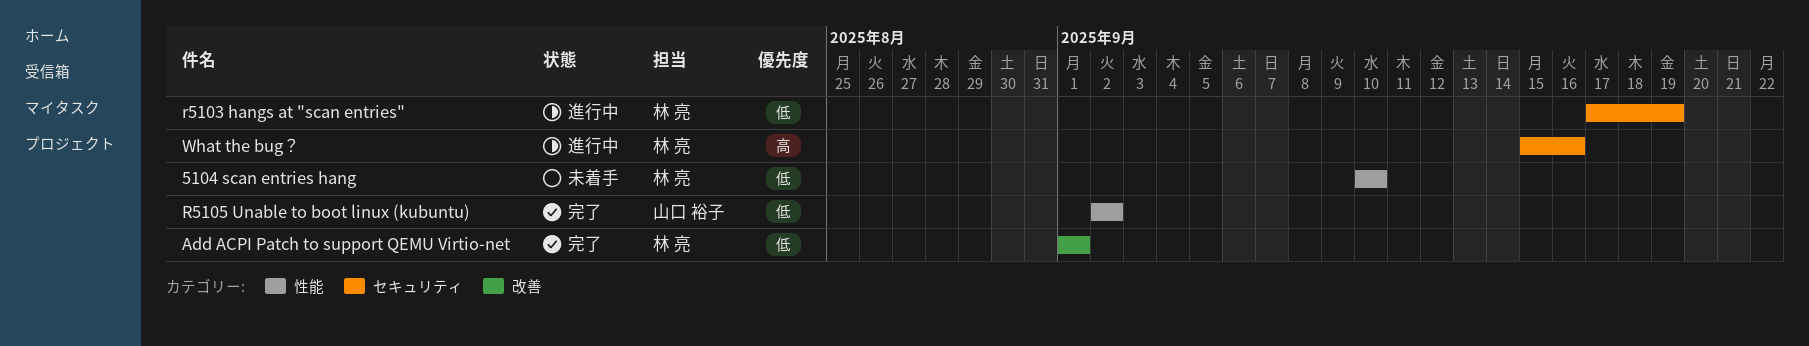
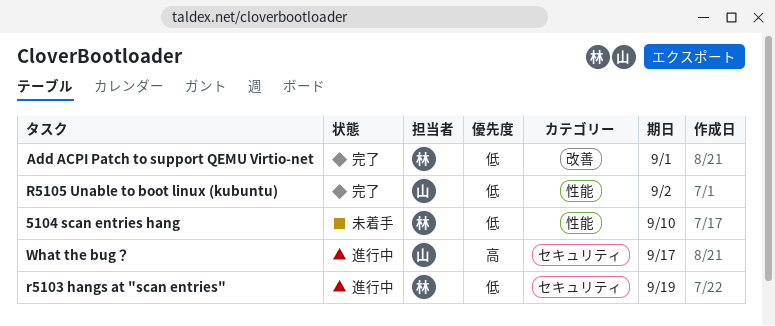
What the bug？, owner: 林 亮 -> 山口 裕子
What the bug？, due: Sep 16 -> Sep 17

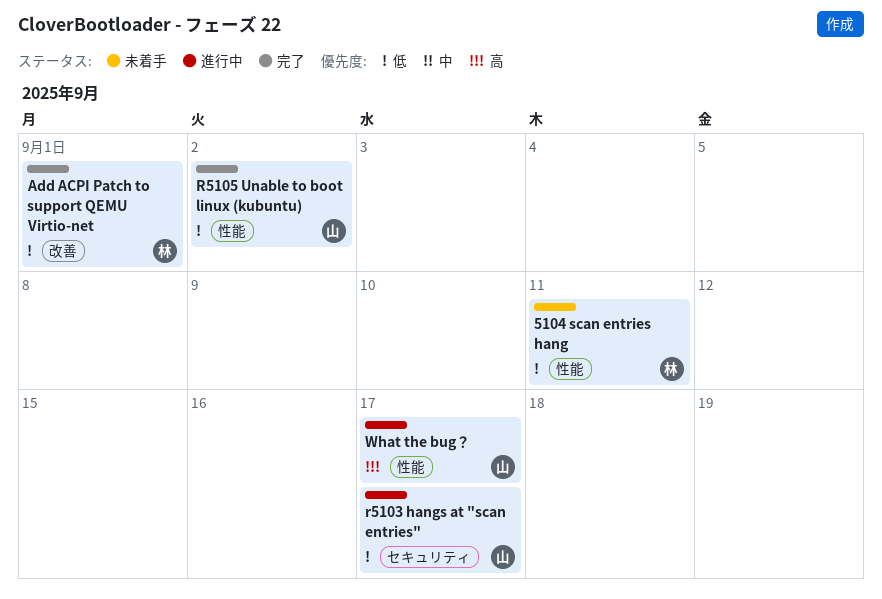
5104 scan entries hang, due: Sep 10 -> Sep 11
r5103 hangs at "scan entries", owner: 林 -> 山
r5103 hangs at "scan entries", due: Sep 19 -> Sep 17
What the bug？, label: セキュリティ -> 性能

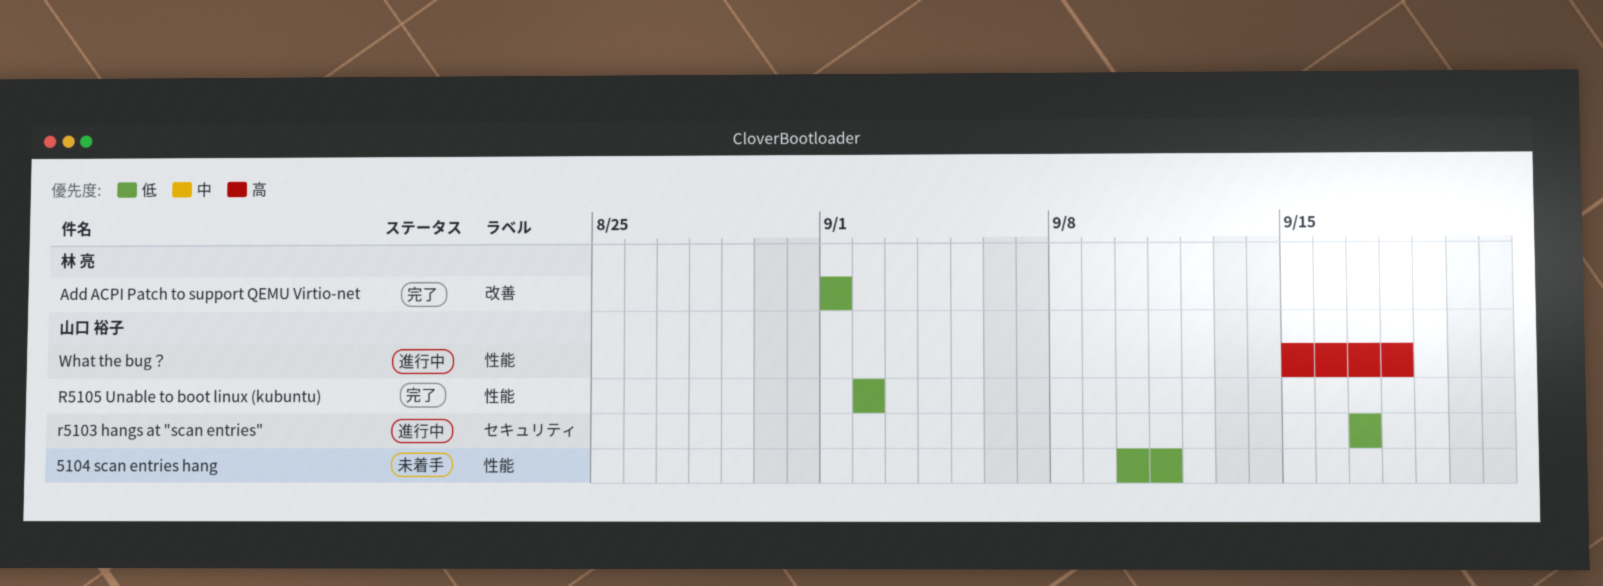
5104 scan entries hang, owner: 林 亮 -> 山口 裕子
What the bug？, due: Sep 17 -> Sep 18

